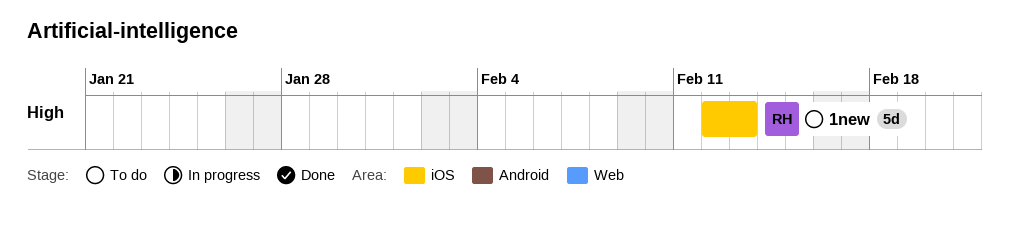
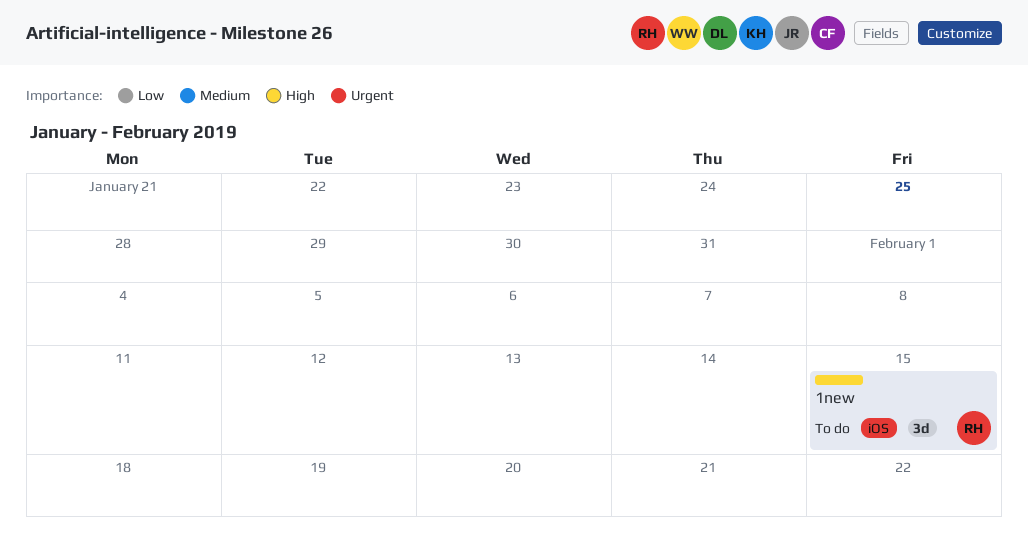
1new, estimate: 5d -> 3d
1new, due: Feb 13 -> Feb 15

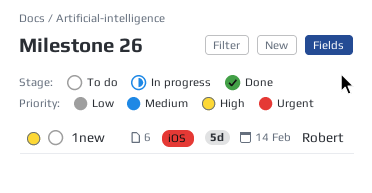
1new, estimate: 3d -> 5d
1new, due: Feb 15 -> Feb 14

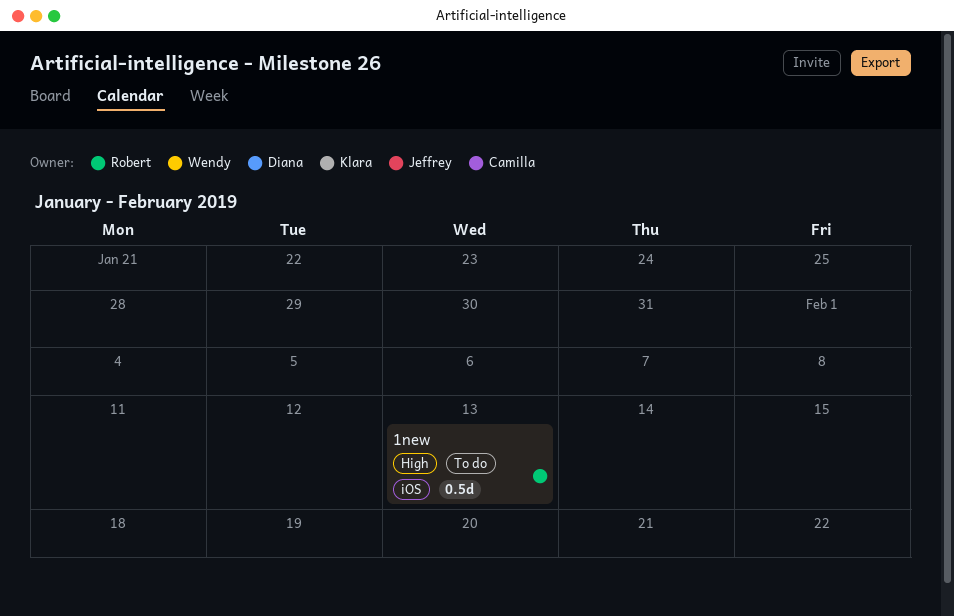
1new, estimate: 5d -> 0.5d
1new, due: Feb 14 -> Feb 13

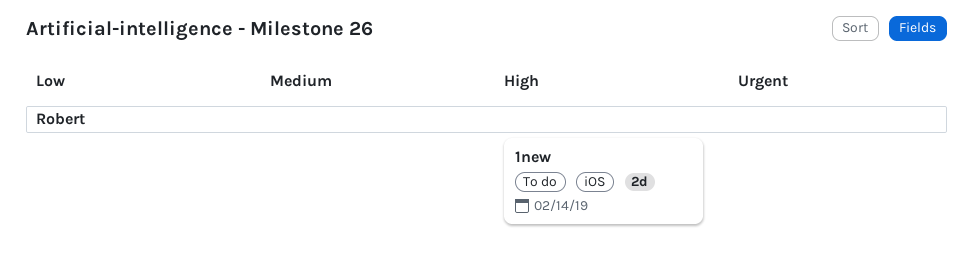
1new, estimate: 0.5d -> 2d
1new, due: Feb 13 -> Feb 14

